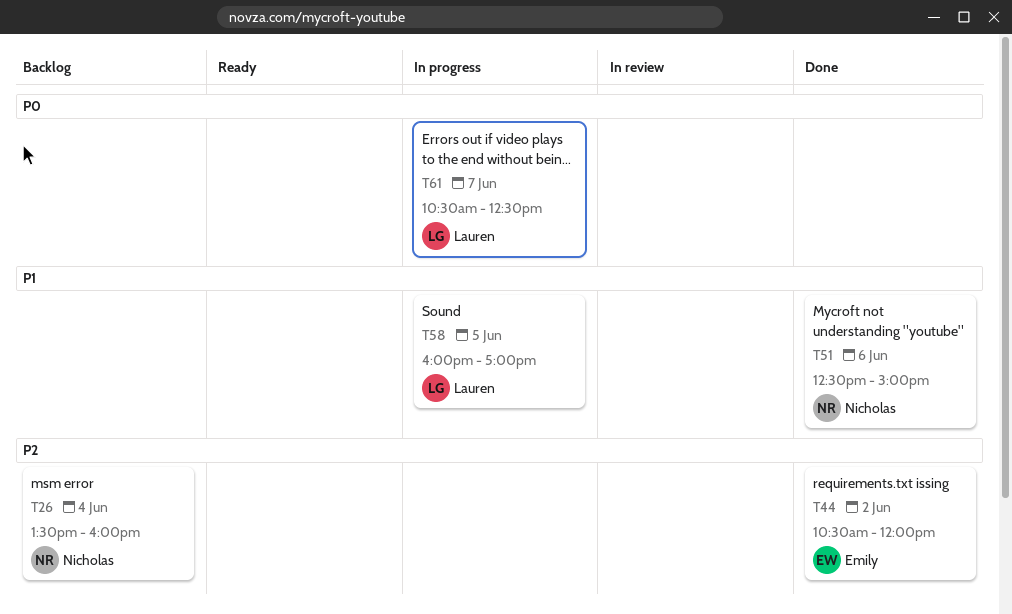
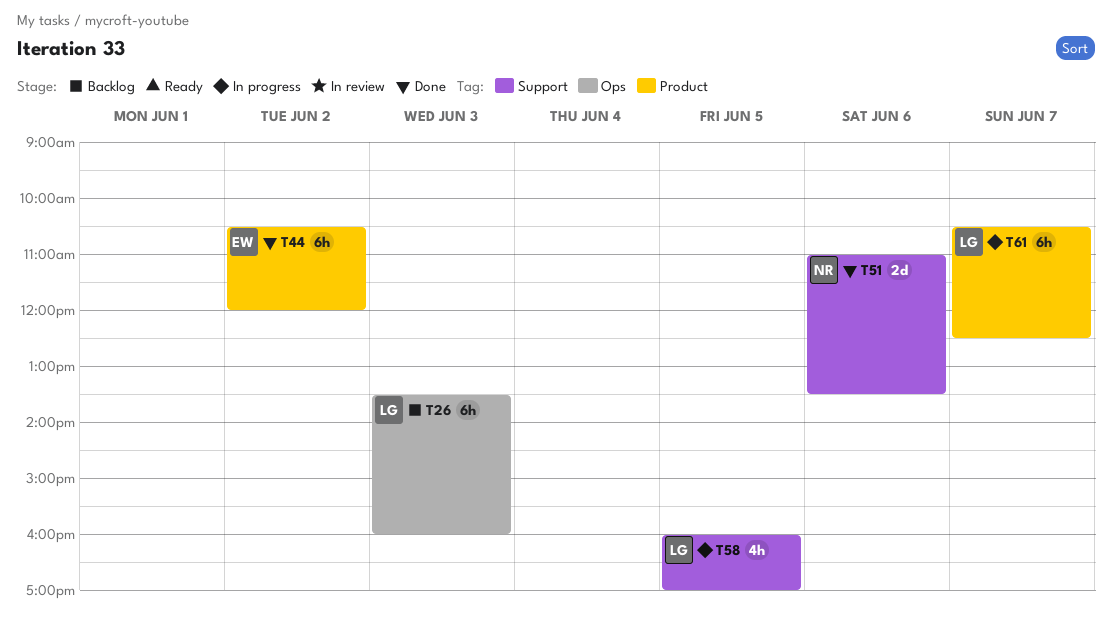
T26, owner: Nicholas -> Lauren
T26, day: Jun 4 -> Jun 3
T51, begins: 12:30 -> 11:00
T51, ends: 15:00 -> 13:30

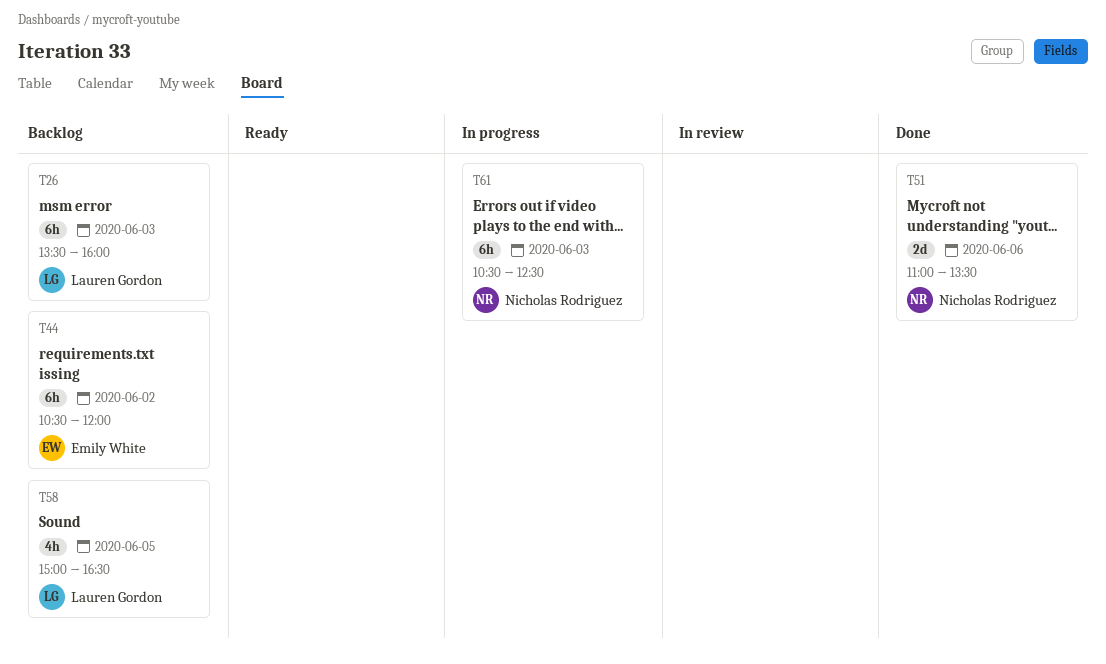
T44, status: Done -> Backlog
T58, status: In progress -> Backlog
T58, begins: 16:00 -> 15:00
T58, ends: 17:00 -> 16:30
T61, owner: Lauren Gordon -> Nicholas Rodriguez
T61, day: Jun 7 -> Jun 3

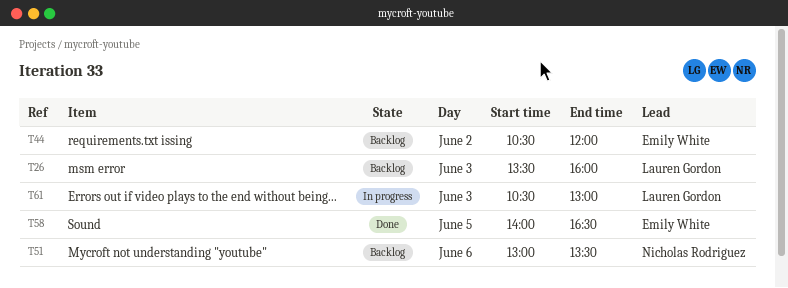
T51, status: Done -> Backlog
T51, begins: 11:00 -> 13:00
T58, status: Backlog -> Done
T58, owner: Lauren Gordon -> Emily White
T58, begins: 15:00 -> 14:00
T61, owner: Nicholas Rodriguez -> Lauren Gordon
T61, ends: 12:30 -> 13:00

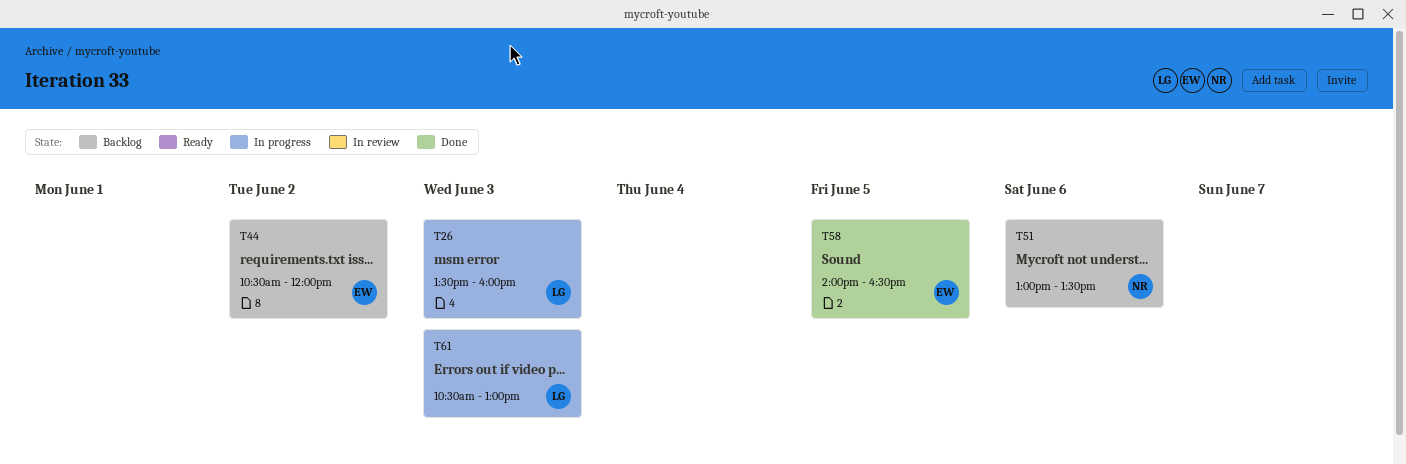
T26, status: Backlog -> In progress

